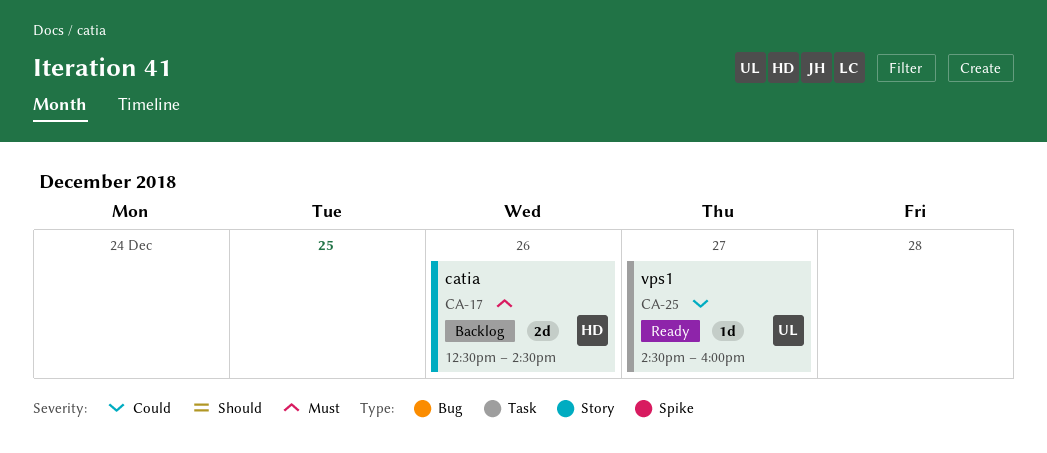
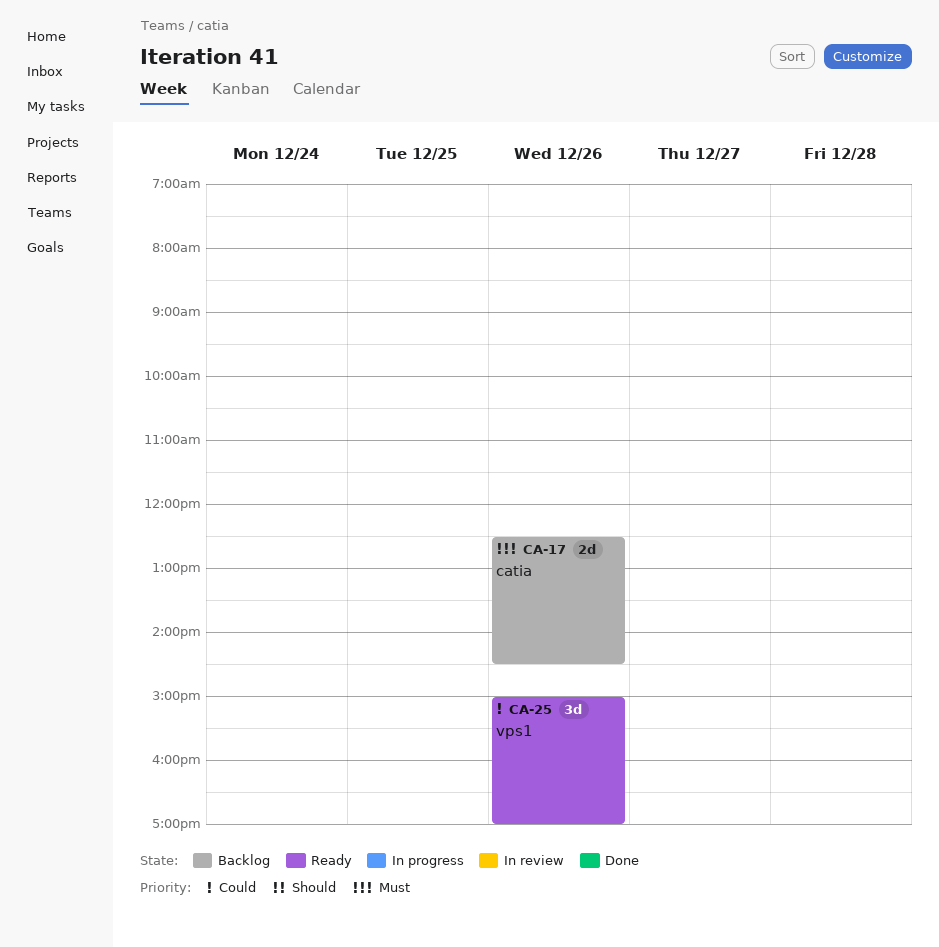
CA-25, estimate: 1d -> 3d
CA-25, day: Dec 27 -> Dec 26
CA-25, begins: 14:30 -> 15:00
CA-25, ends: 16:00 -> 17:00

